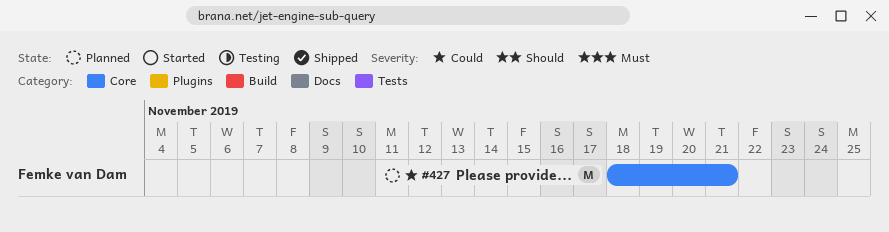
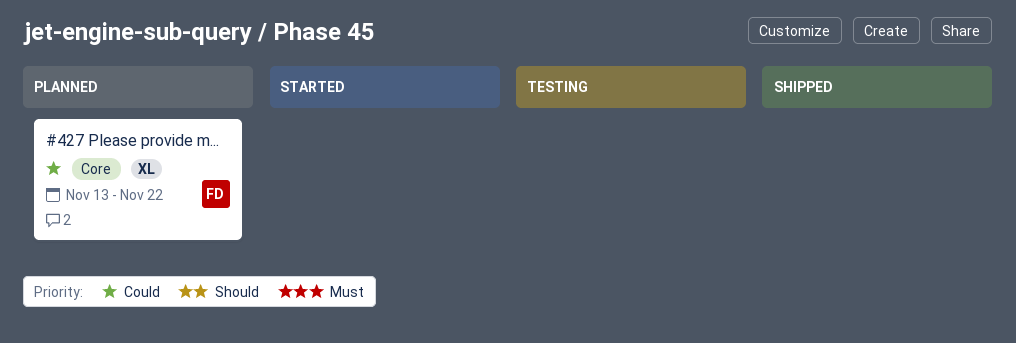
#427, estimate: M -> XL
#427, start: Nov 18 -> Nov 13
#427, due: Nov 21 -> Nov 22

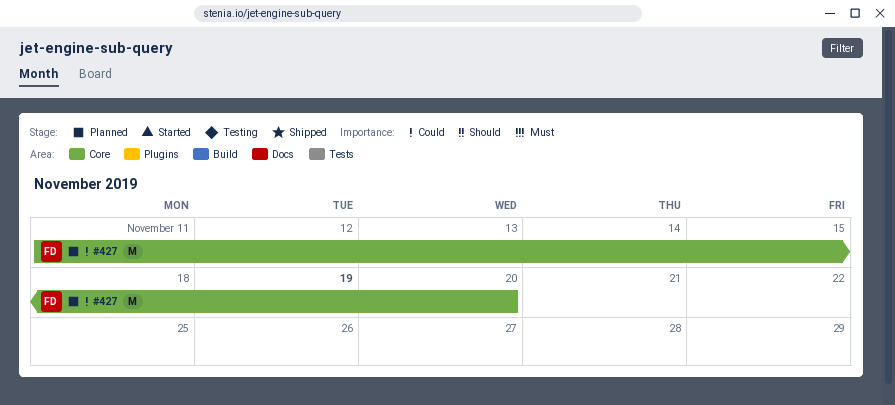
#427, estimate: XL -> M
#427, start: Nov 13 -> Nov 11
#427, due: Nov 22 -> Nov 20

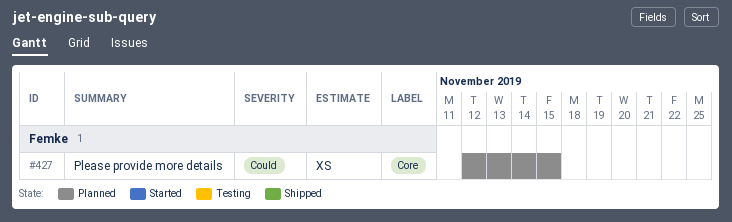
#427, estimate: M -> XS
#427, start: Nov 11 -> Nov 12
#427, due: Nov 20 -> Nov 15

